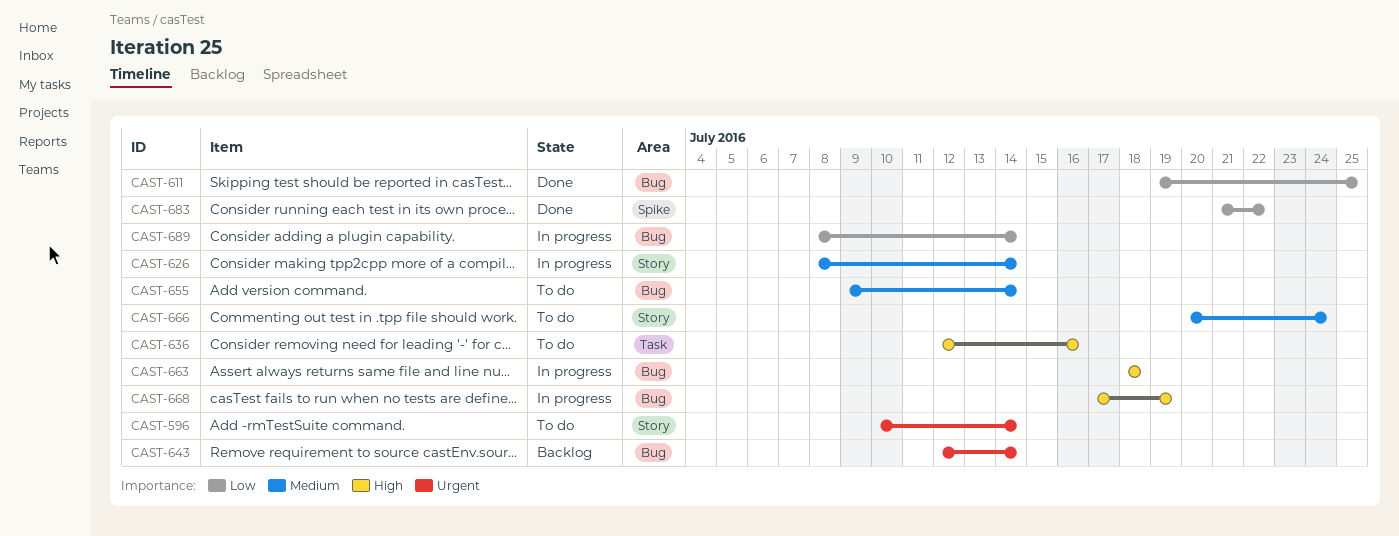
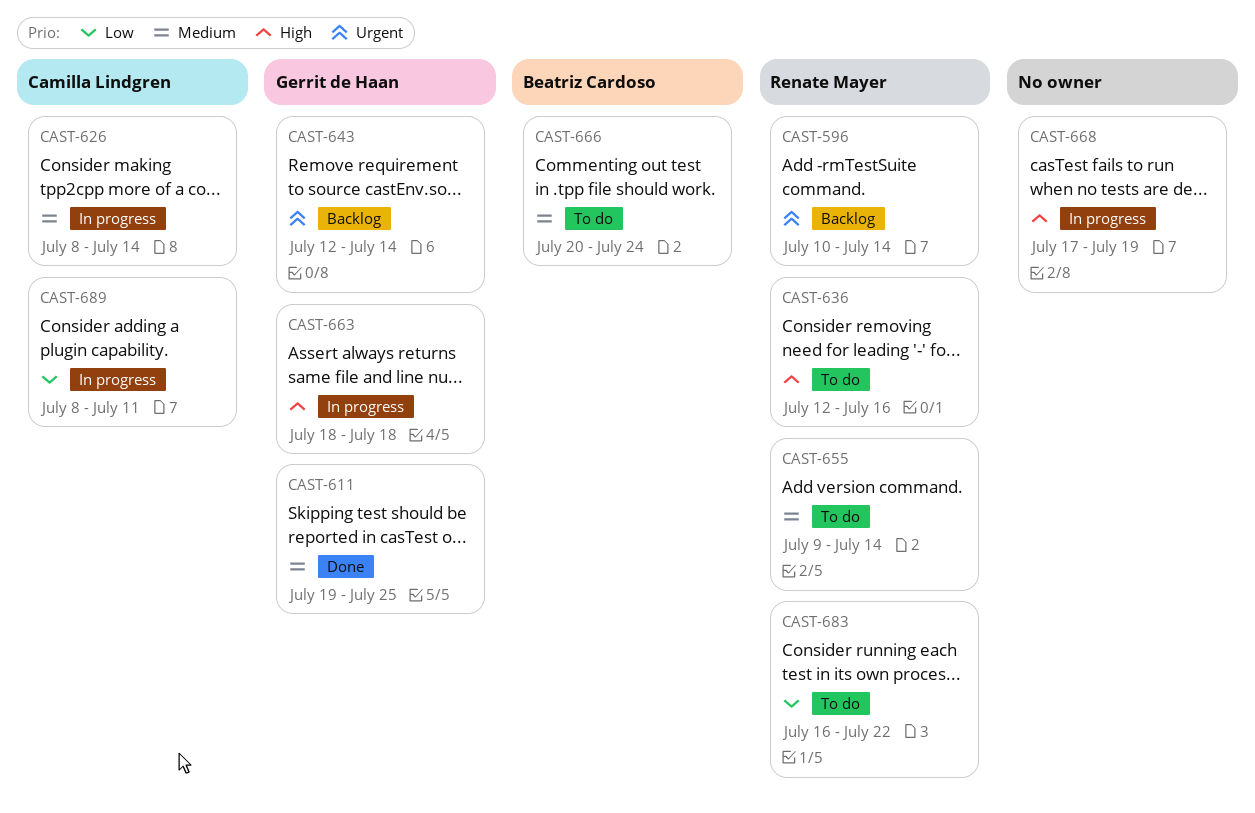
CAST-596, status: To do -> Backlog
CAST-611, priority: Low -> Medium
CAST-683, status: Done -> To do
CAST-683, start: Jul 21 -> Jul 16
CAST-689, due: Jul 14 -> Jul 11

